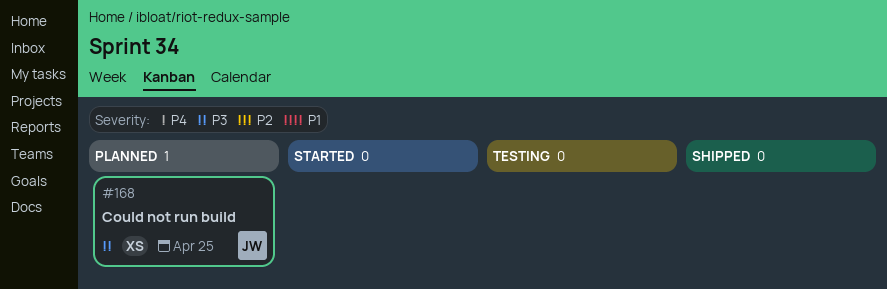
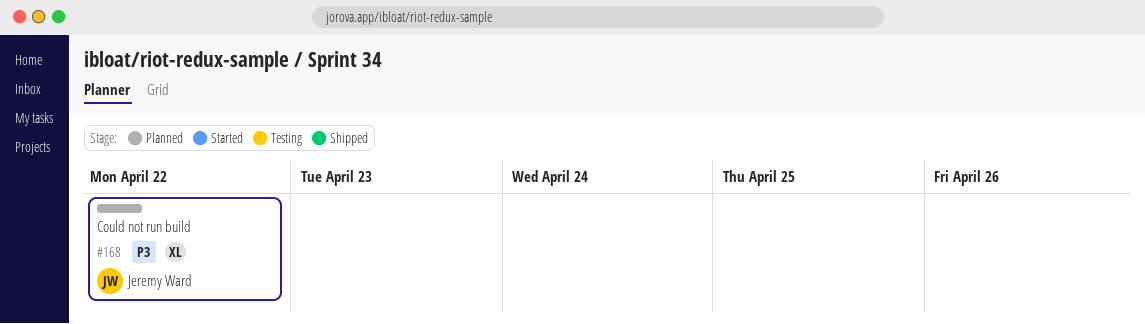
#168, estimate: XS -> XL
#168, due: Apr 25 -> Apr 22

